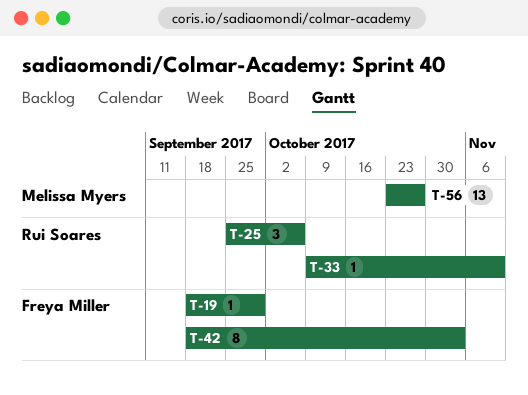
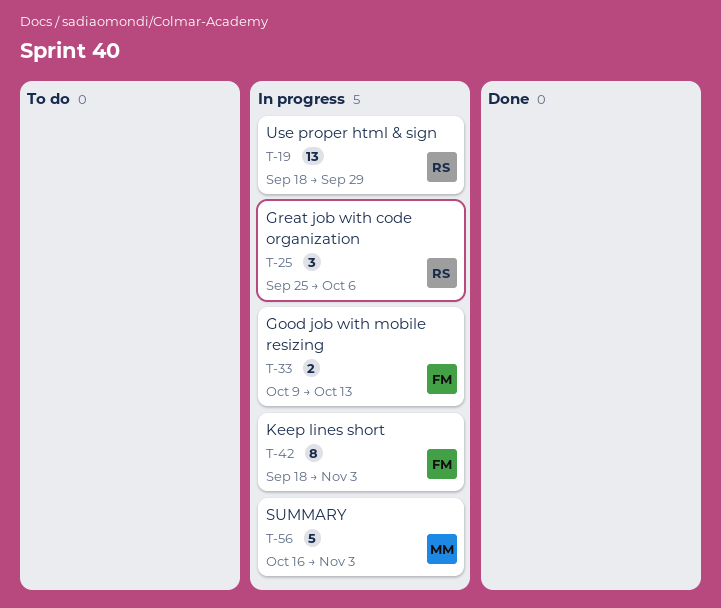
T-19, owner: Freya Miller -> Rui Soares
T-19, estimate: 1 -> 13
T-33, owner: Rui Soares -> Freya Miller
T-33, estimate: 1 -> 2
T-33, due: Nov 10 -> Oct 13
T-56, estimate: 13 -> 5
T-56, start: Oct 23 -> Oct 16
T-56, due: Oct 27 -> Nov 3

